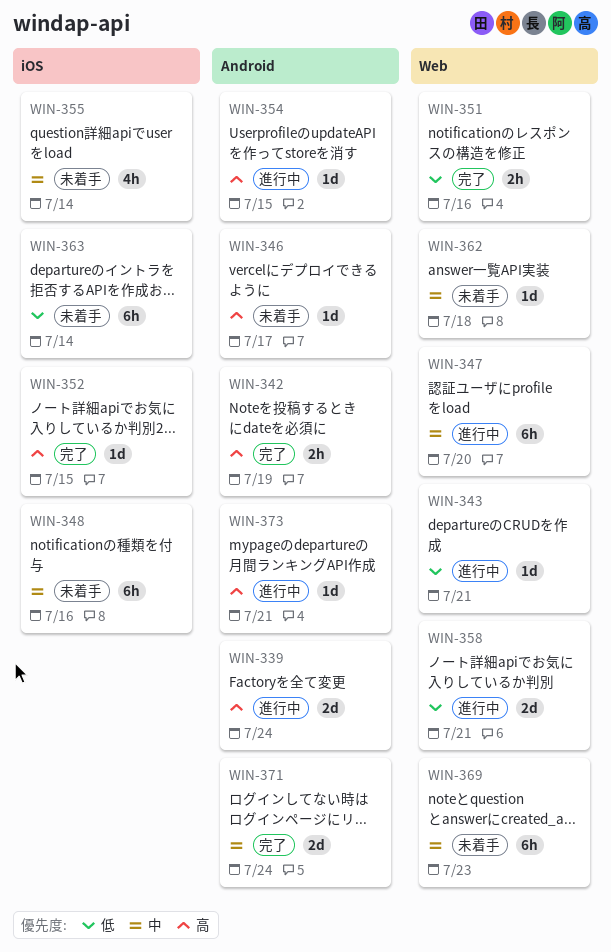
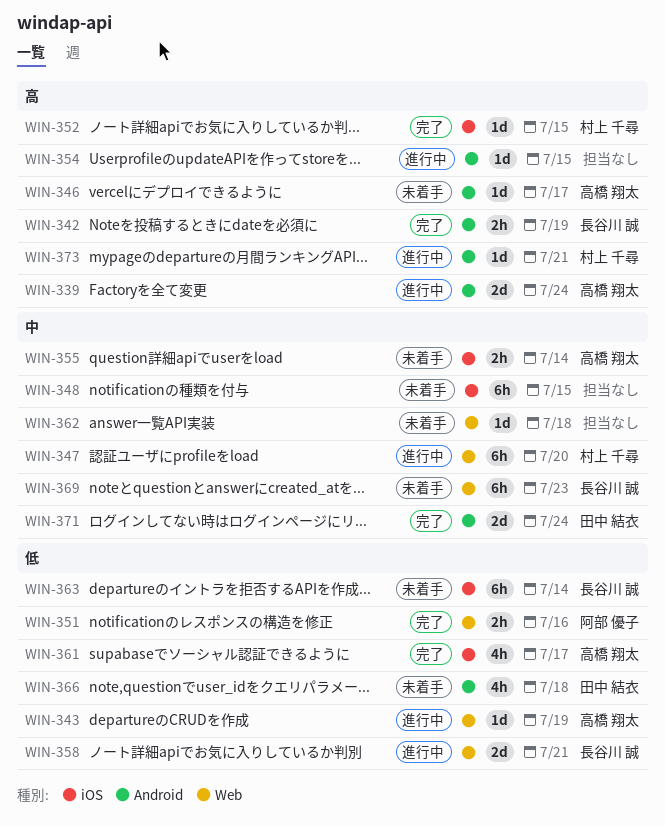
WIN-343, due: Jul 21 -> Jul 19
WIN-348, due: Jul 16 -> Jul 15
WIN-355, estimate: 4h -> 2h
WIN-361: none -> present
WIN-366: none -> present

